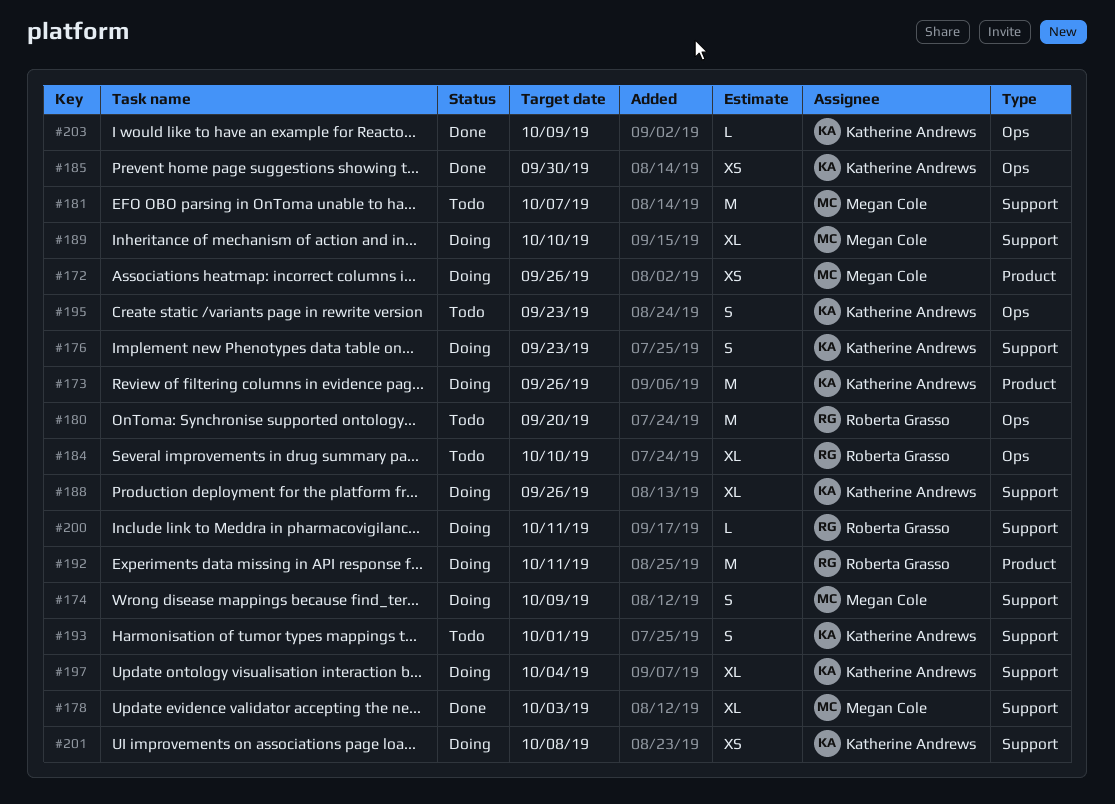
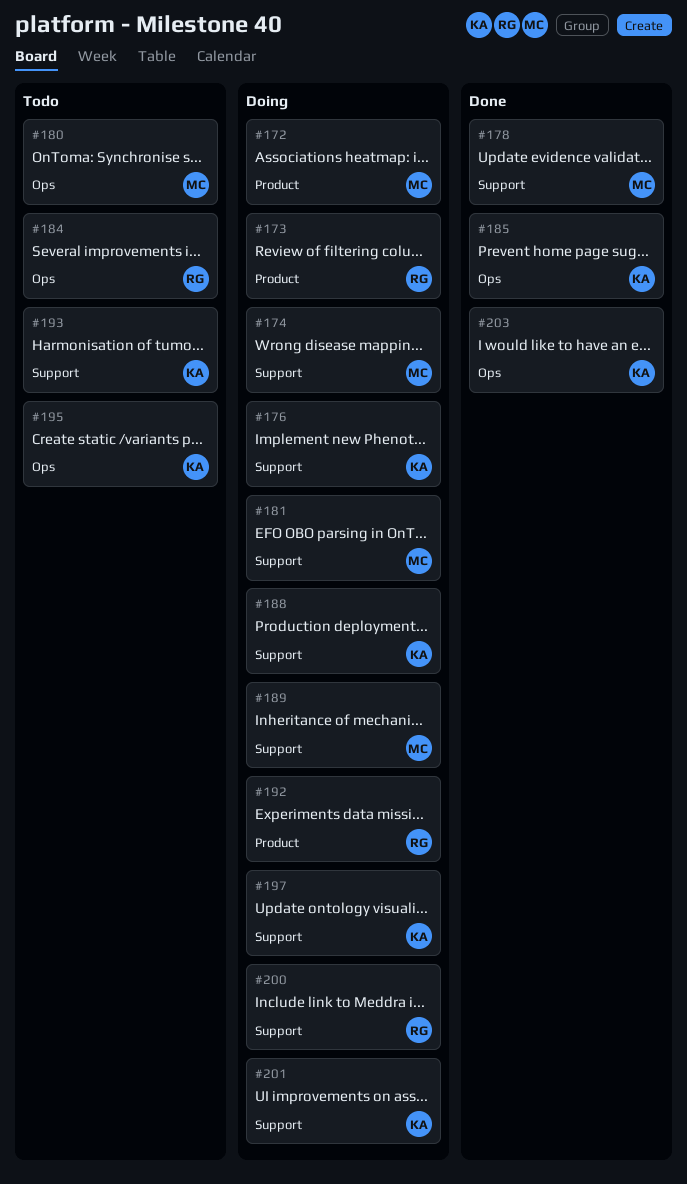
#173, owner: Katherine Andrews -> Roberta Grasso
#180, owner: Roberta Grasso -> Megan Cole
#181, status: Todo -> Doing

